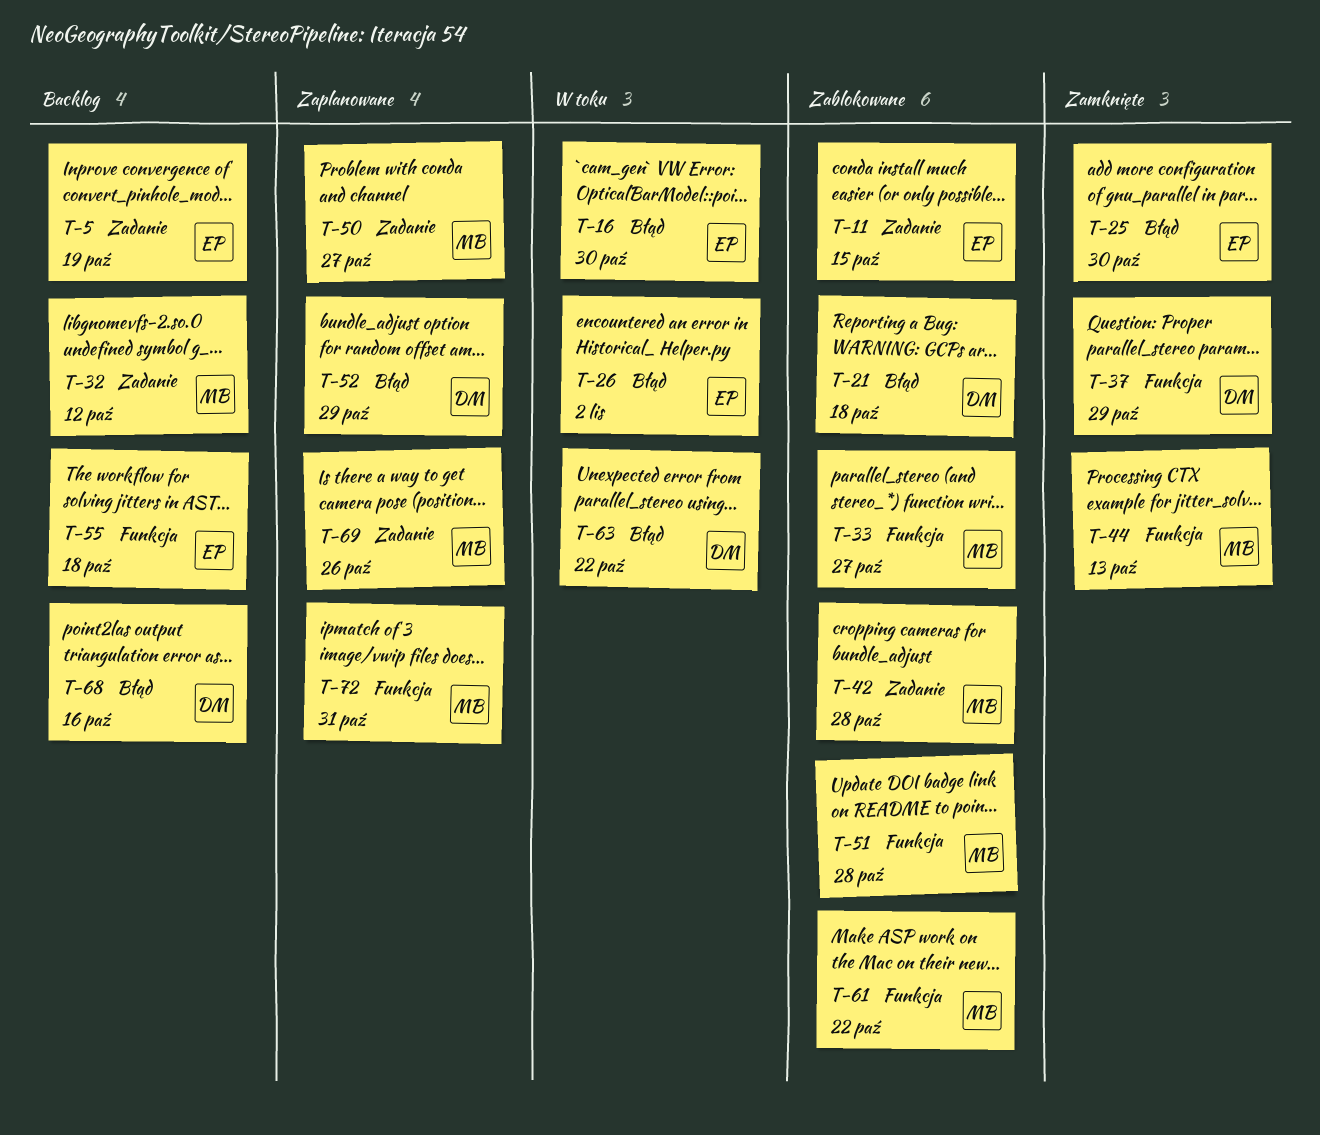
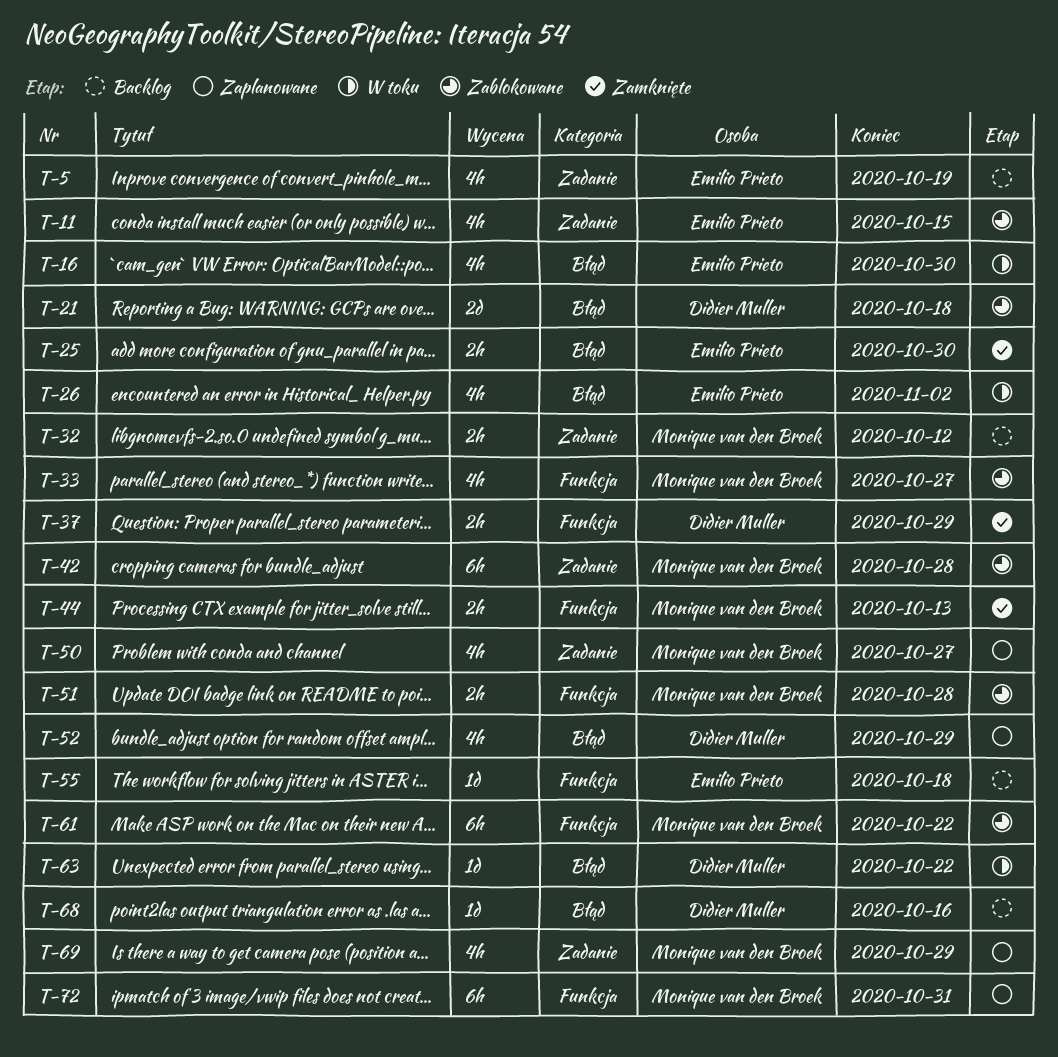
T-69, due: Oct 26 -> Oct 29

